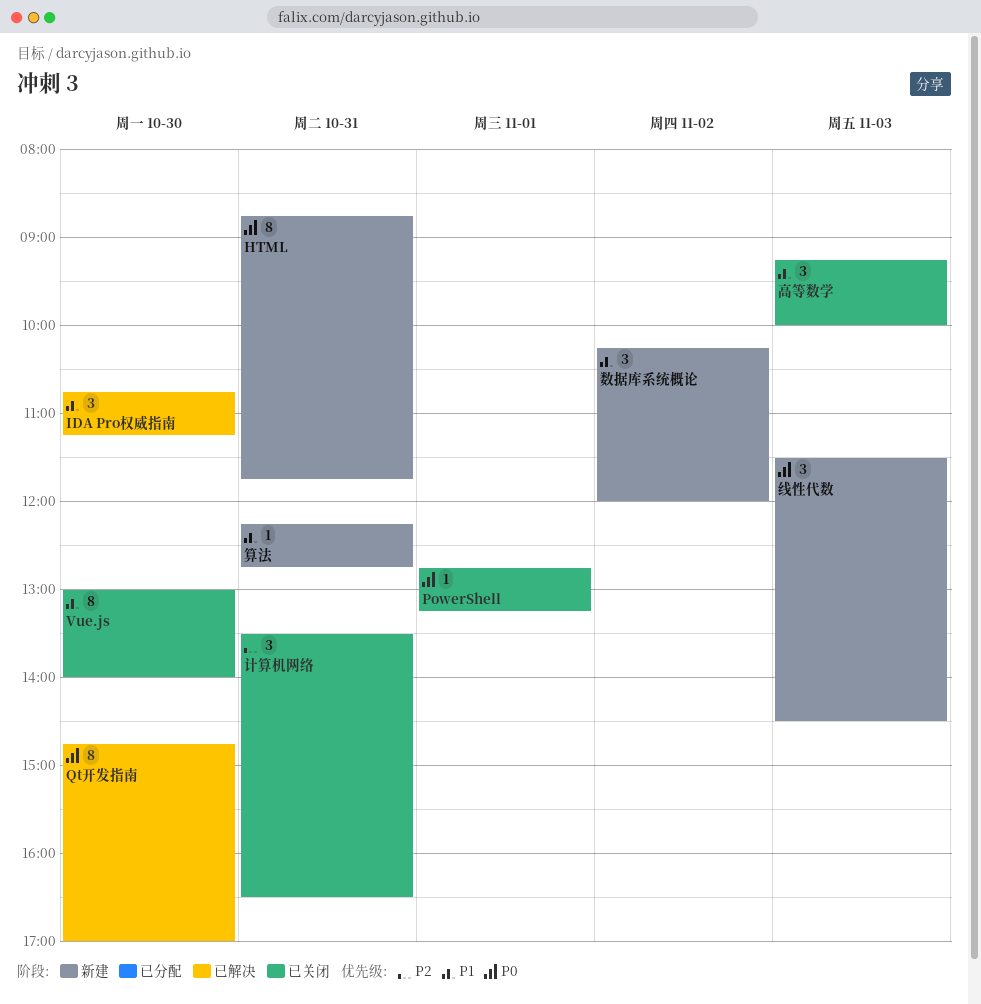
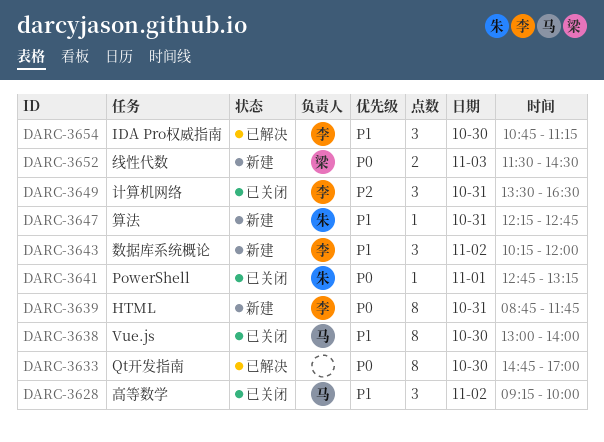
线性代数, estimate: 3 -> 2
高等数学, day: Nov 3 -> Nov 2

